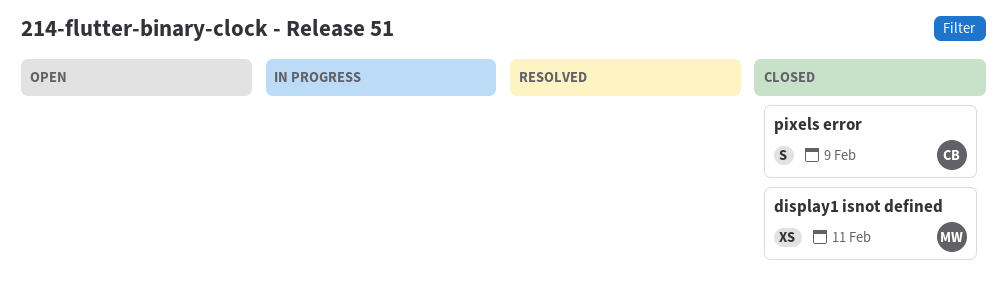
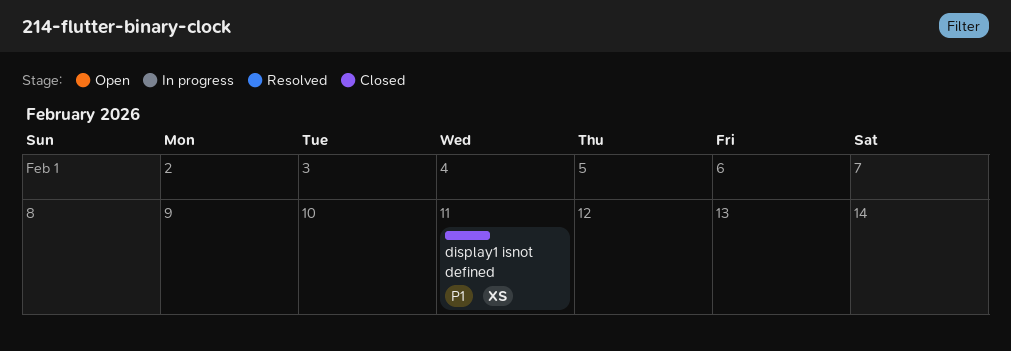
pixels error: present -> none

